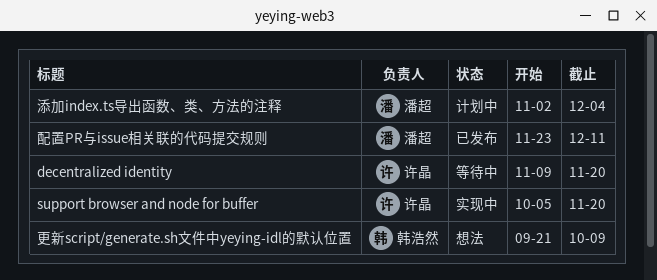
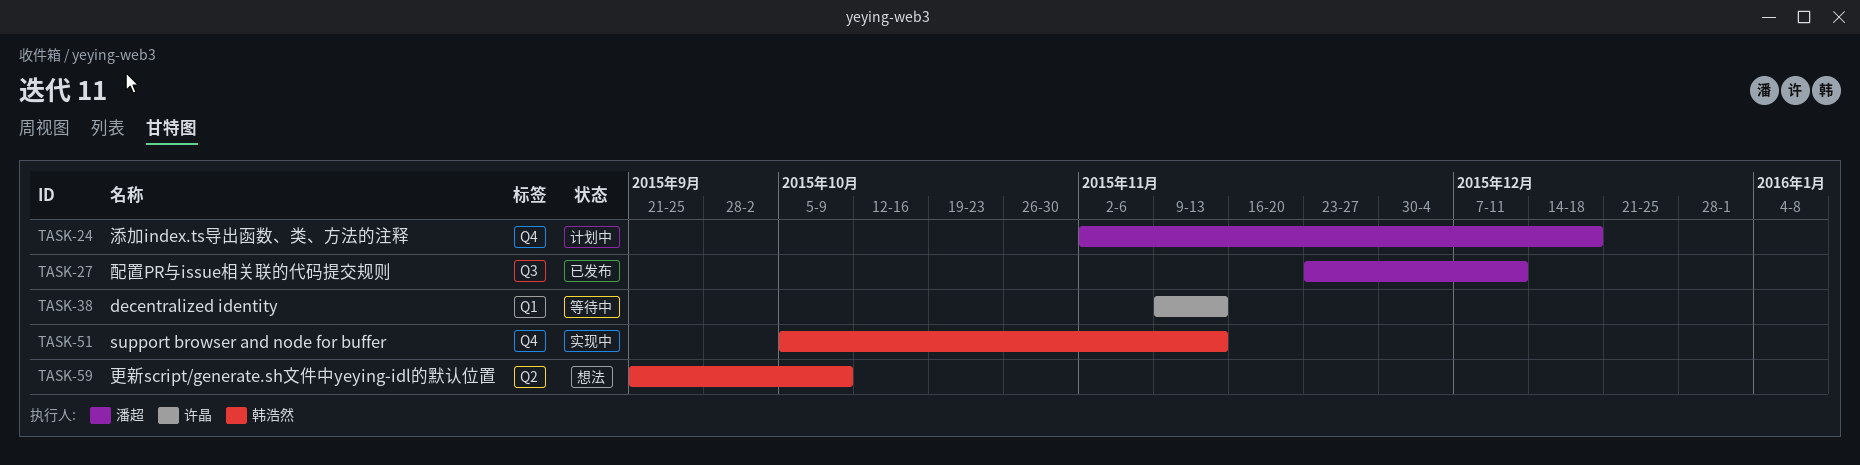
decentralized identity, due: Nov 20 -> Nov 13
support browser and node for buffer, owner: 许晶 -> 韩浩然
support browser and node for buffer, due: Nov 20 -> Nov 13
添加index.ts导出函数、类、方法的注释, due: Dec 4 -> Dec 18

